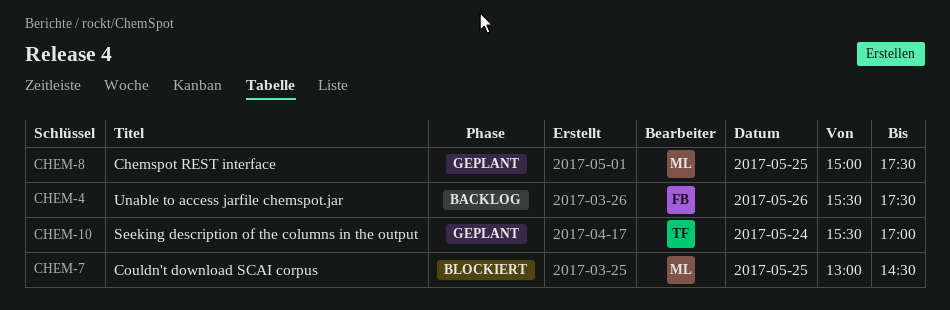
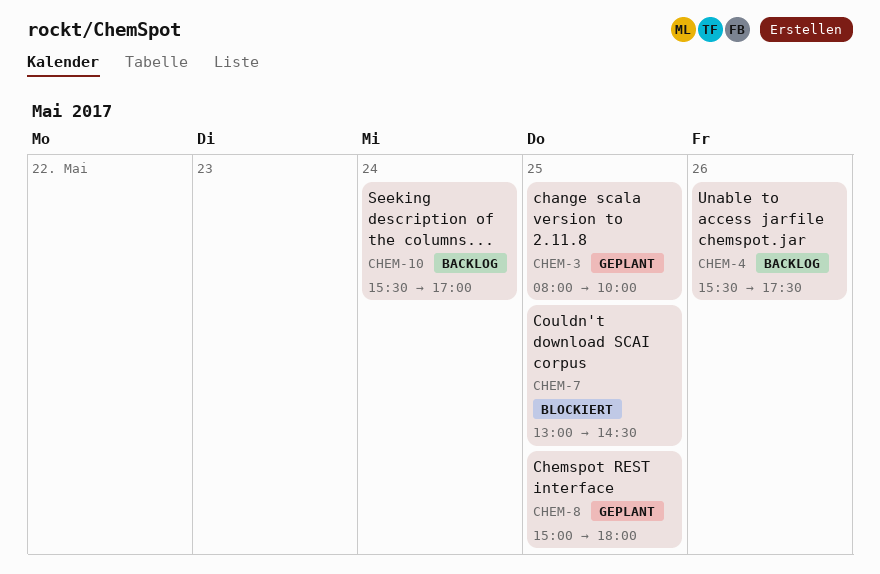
CHEM-3: none -> present
CHEM-8, ends: 17:30 -> 18:00
CHEM-10, status: Geplant -> Backlog

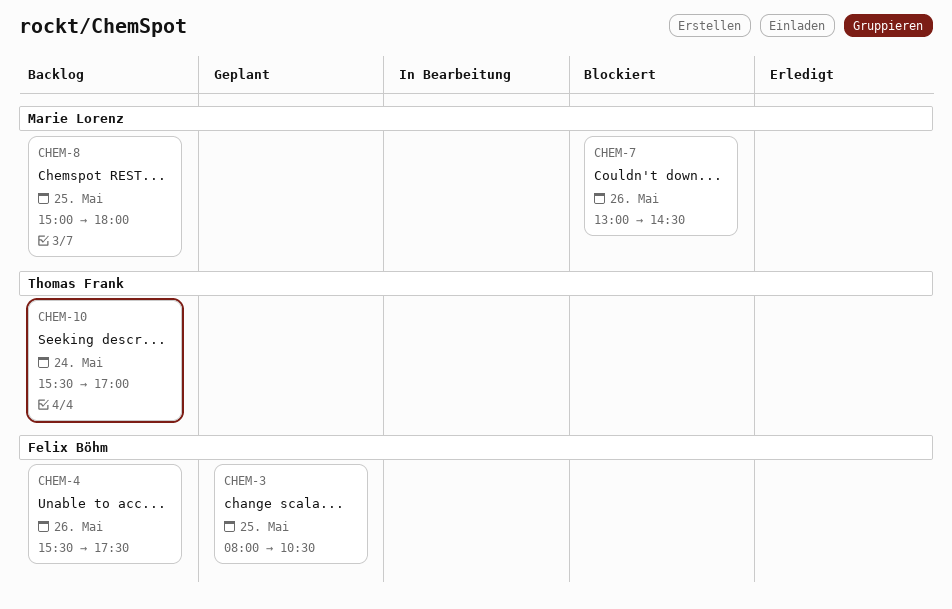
CHEM-3, ends: 10:00 -> 10:30
CHEM-7, day: May 25 -> May 26
CHEM-8, status: Geplant -> Backlog

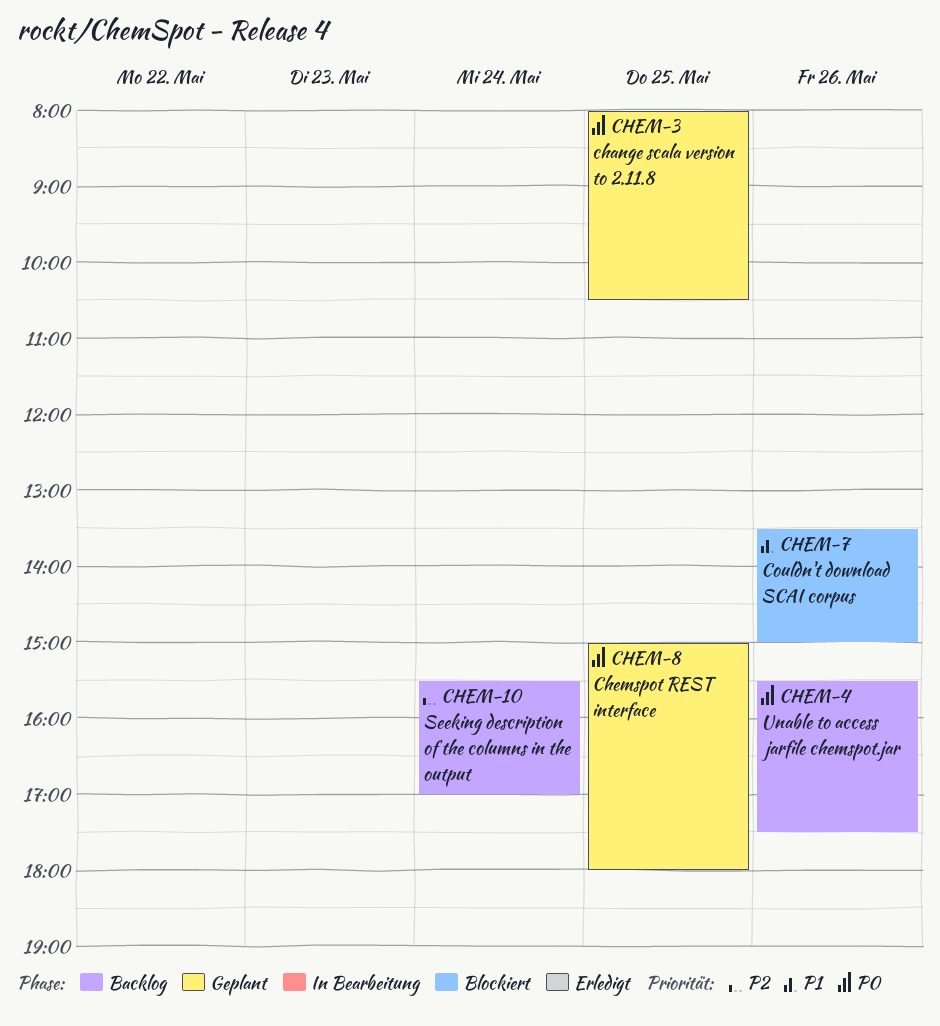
CHEM-7, begins: 13:00 -> 13:30
CHEM-7, ends: 14:30 -> 15:00
CHEM-8, status: Backlog -> Geplant

